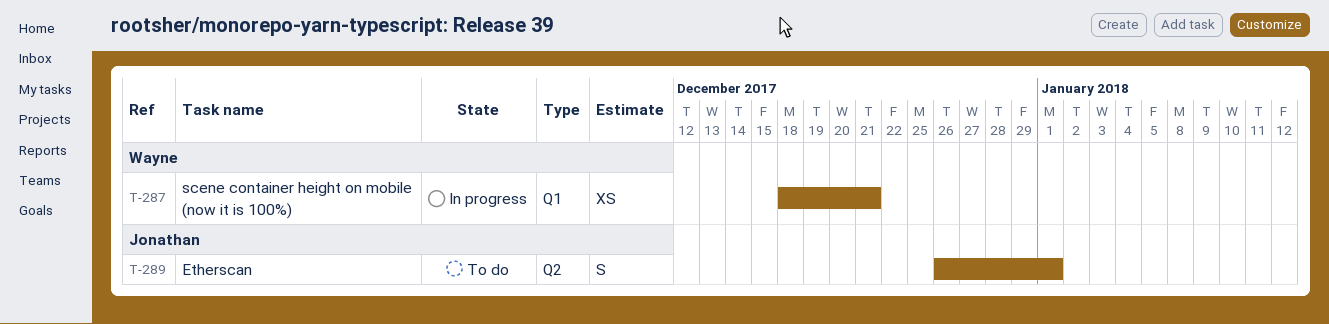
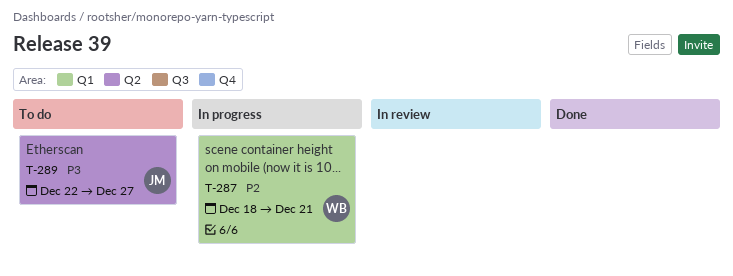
T-289, start: Dec 26 -> Dec 22
T-289, due: Jan 1 -> Dec 27

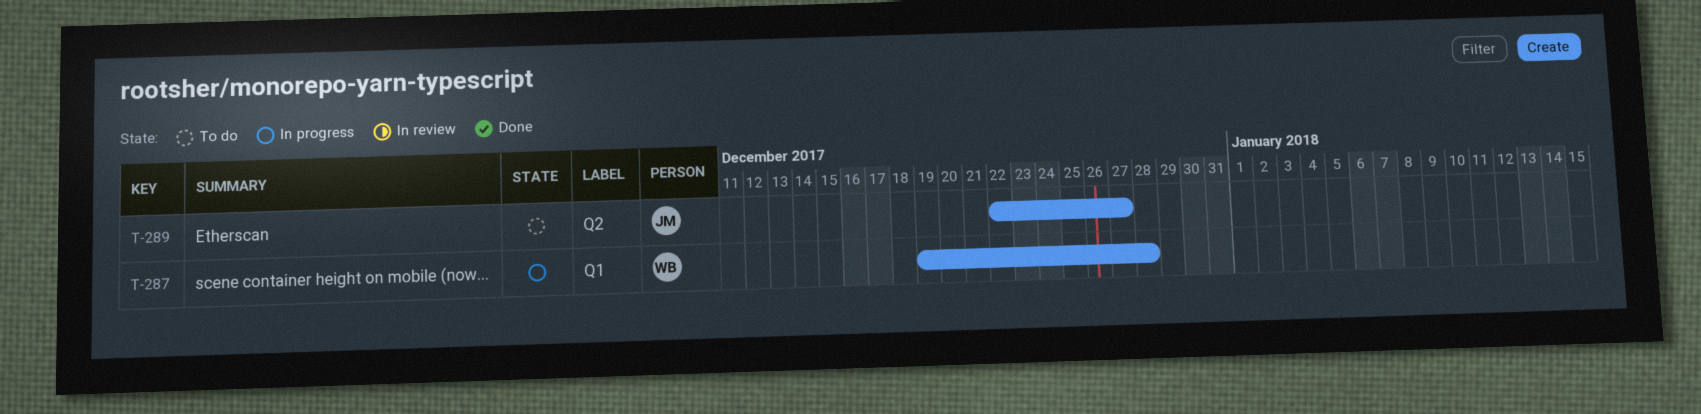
T-287, start: Dec 18 -> Dec 19
T-287, due: Dec 21 -> Dec 28

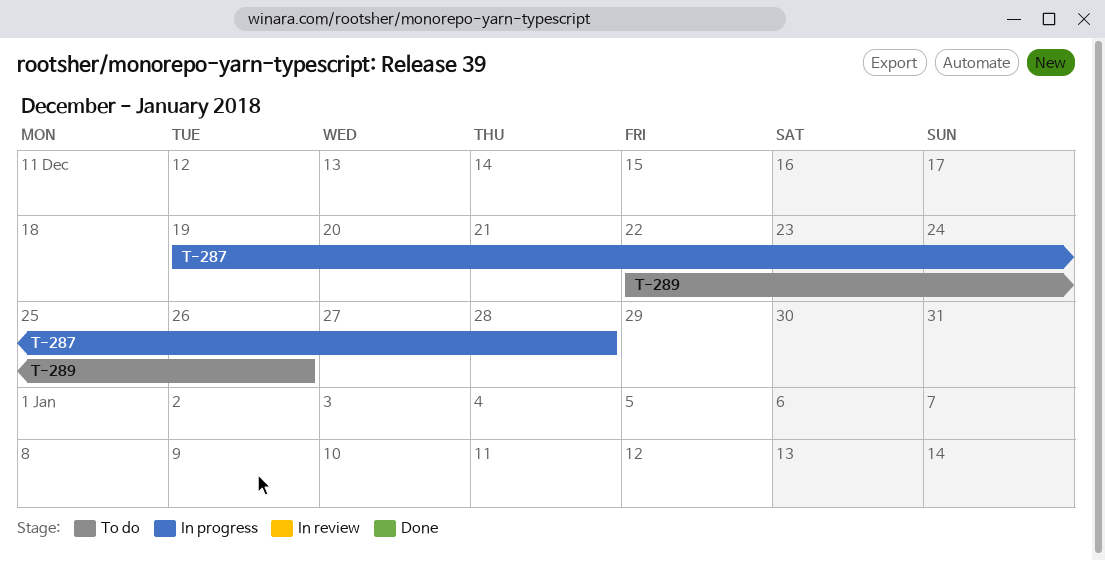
T-289, due: Dec 27 -> Dec 26

